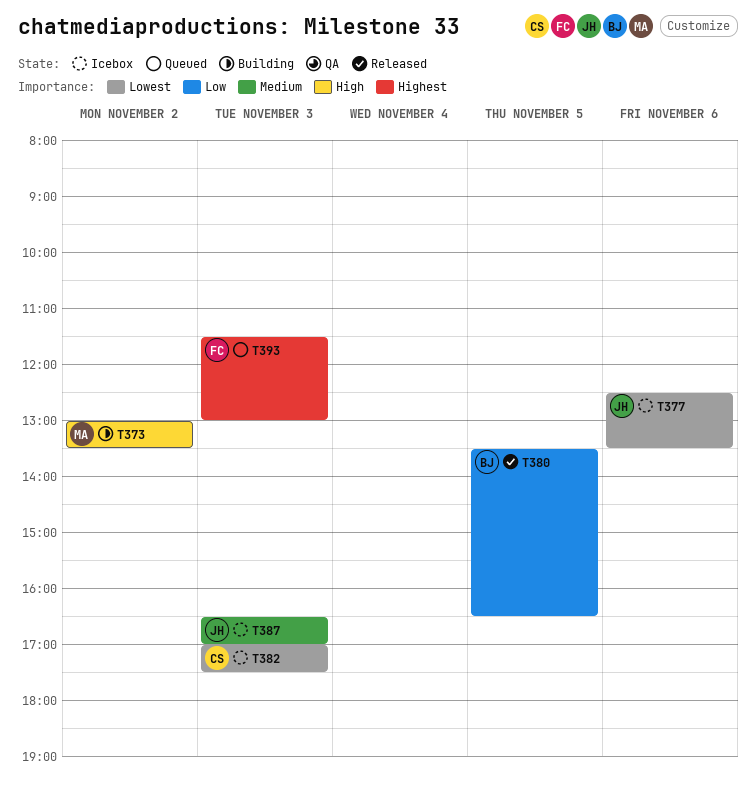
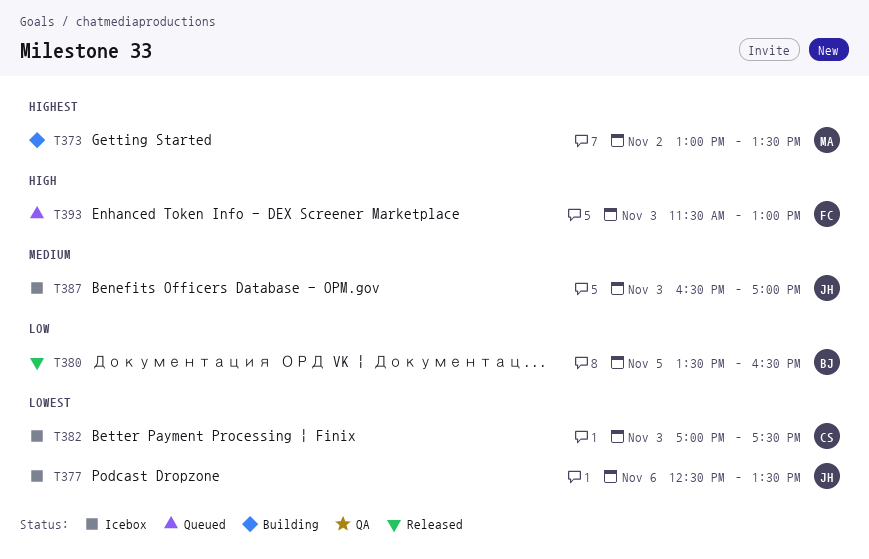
T373, priority: High -> Highest
T393, priority: Highest -> High

